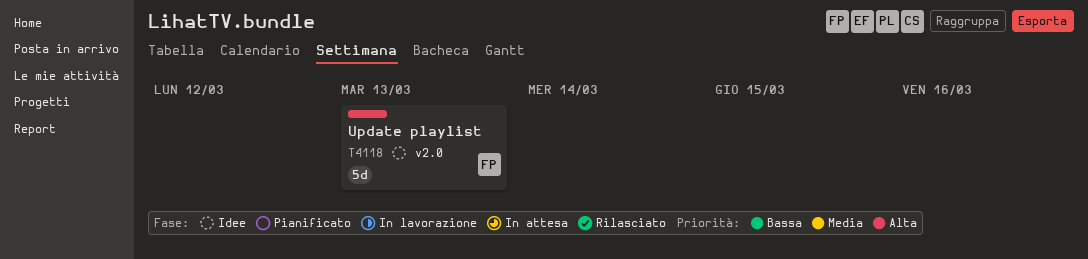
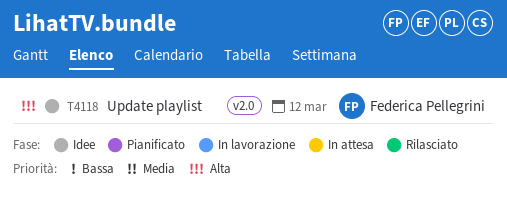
T4118, due: Mar 13 -> Mar 12

